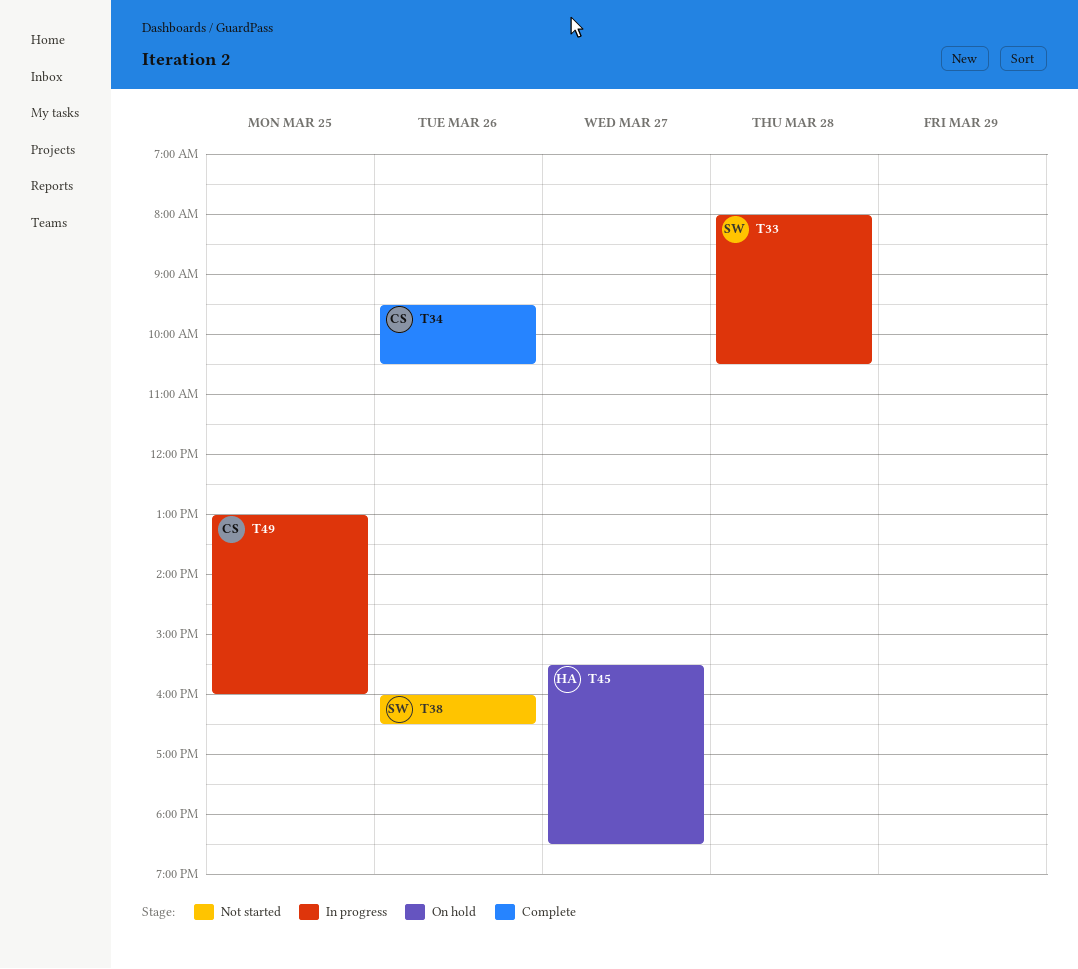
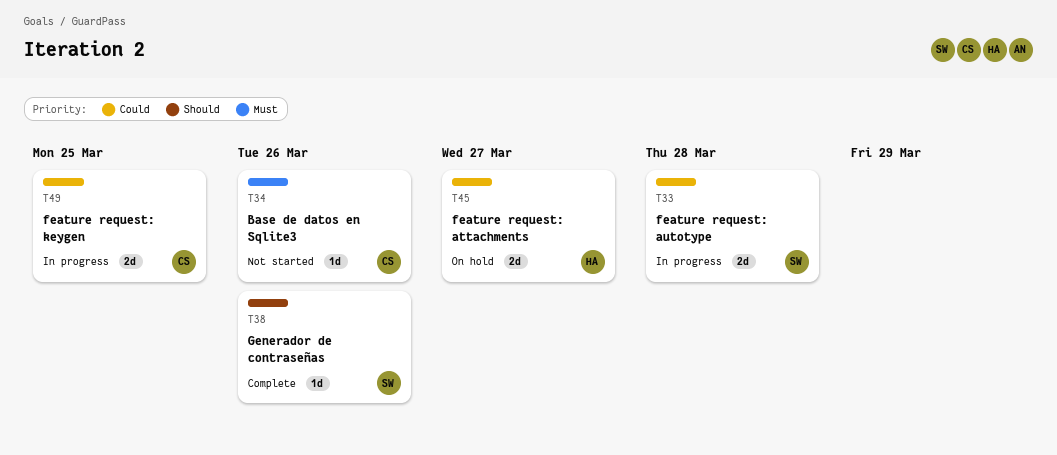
T34, status: Complete -> Not started
T38, status: Not started -> Complete

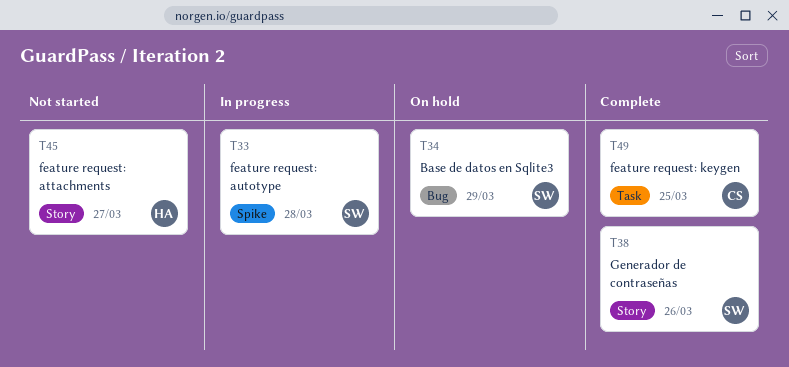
T34, status: Not started -> On hold
T34, owner: CS -> SW
T34, day: Mar 26 -> Mar 29
T45, status: On hold -> Not started
T49, status: In progress -> Complete

